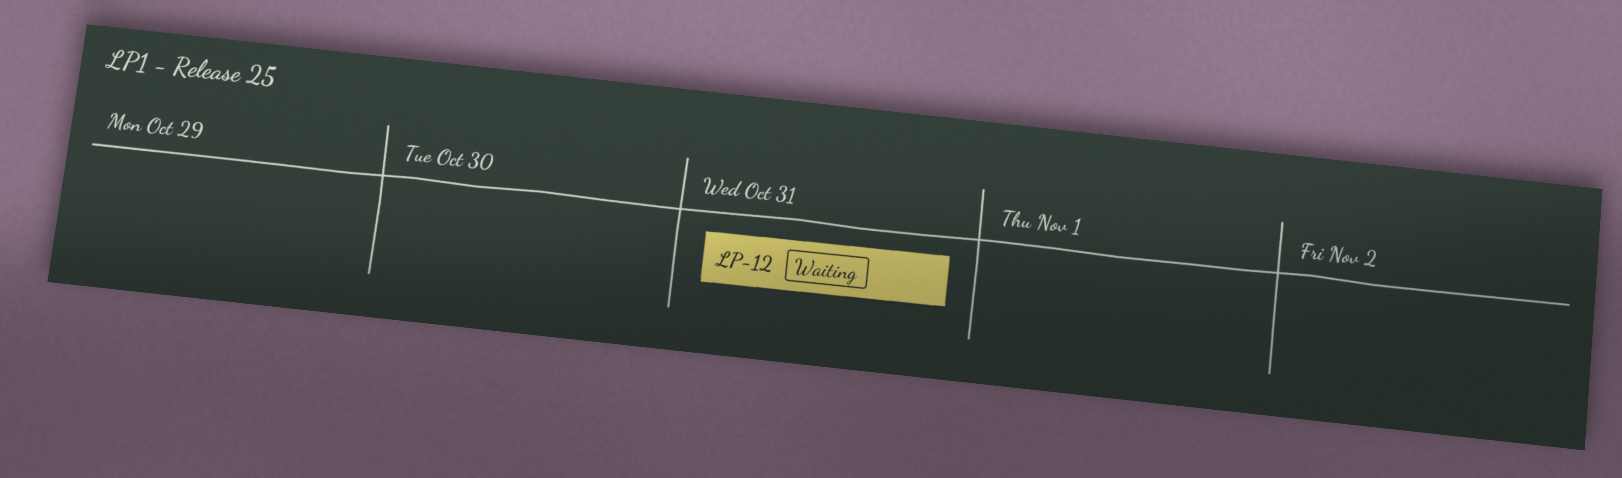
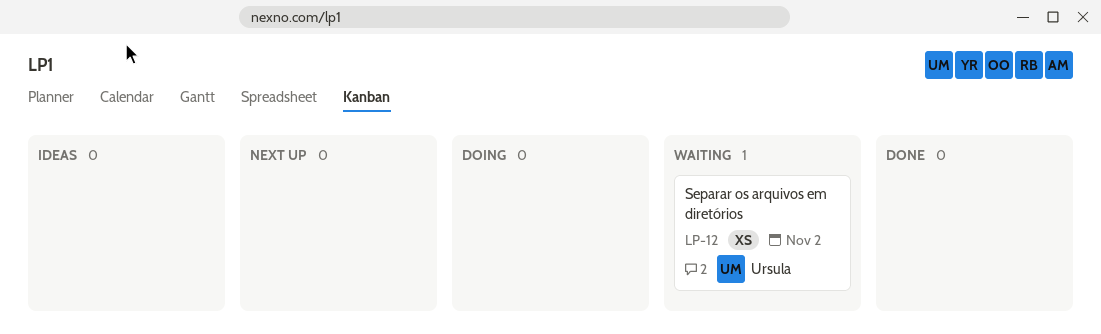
LP-12, due: Oct 31 -> Nov 2

